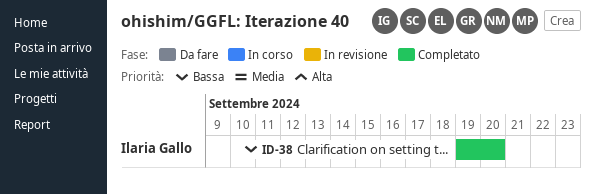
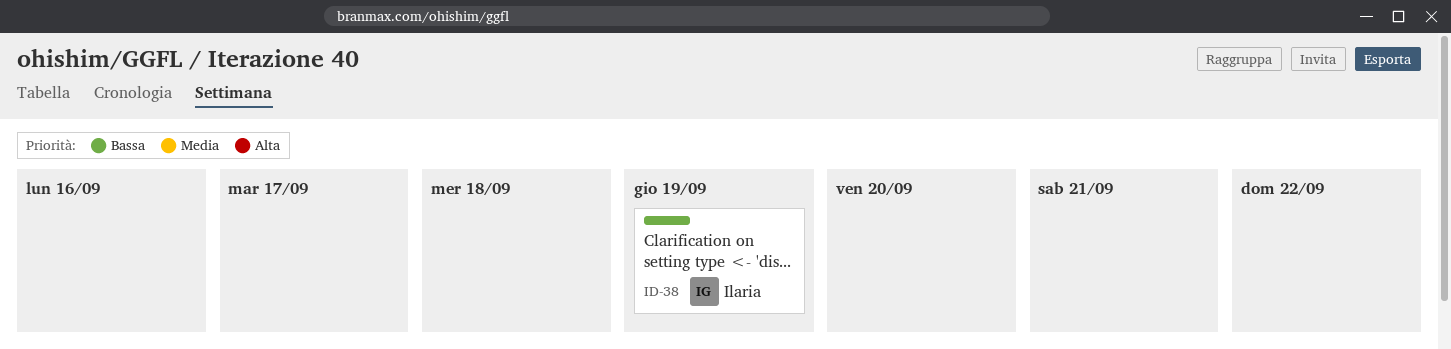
ID-38, due: Sep 20 -> Sep 19

